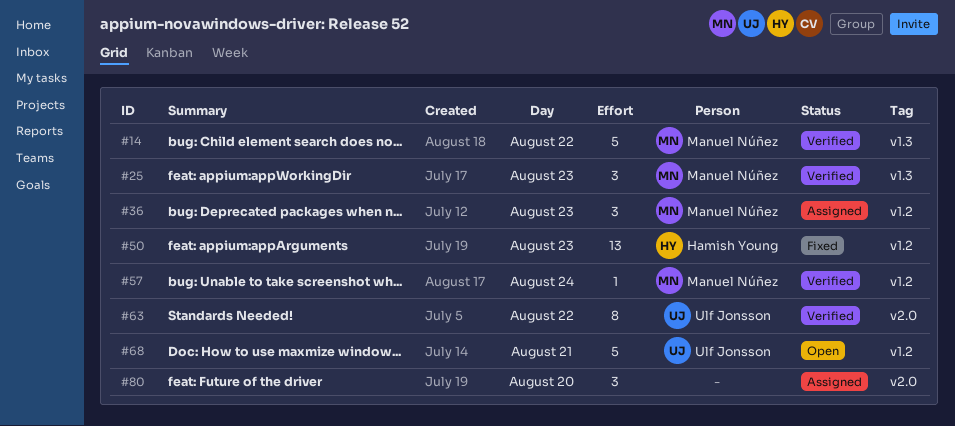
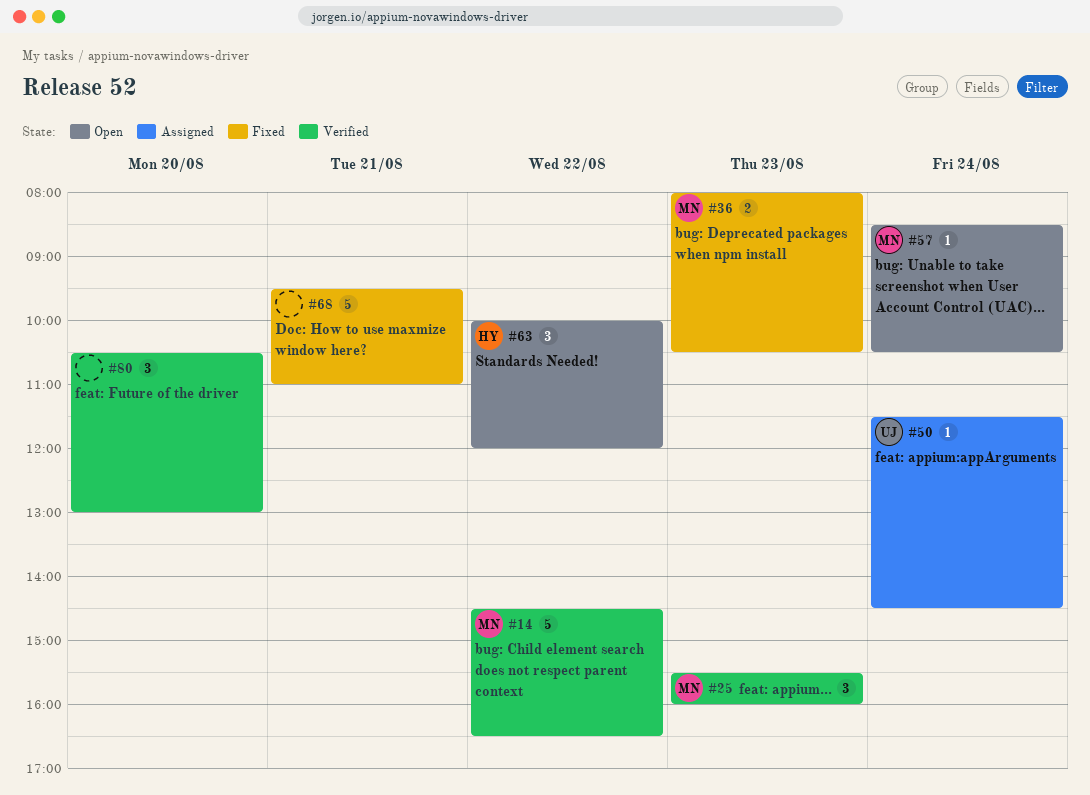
#36, status: Assigned -> Fixed
#36, estimate: 3 -> 2
#50, status: Fixed -> Assigned
#50, owner: Hamish Young -> Ulf Jonsson
#50, estimate: 13 -> 1
#50, day: Aug 23 -> Aug 24
#57, status: Verified -> Open
#63, status: Verified -> Open
#63, owner: Ulf Jonsson -> Hamish Young
#63, estimate: 8 -> 3
#68, status: Open -> Fixed
#68, owner: Ulf Jonsson -> none
#80, status: Assigned -> Verified

